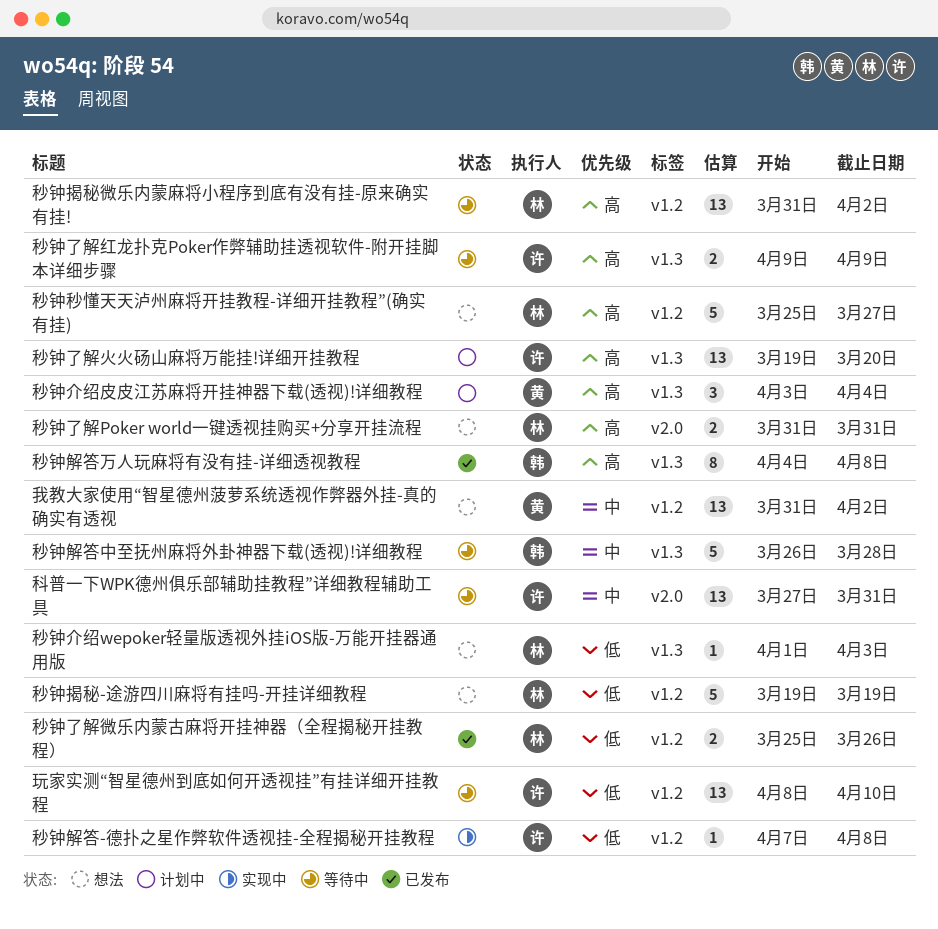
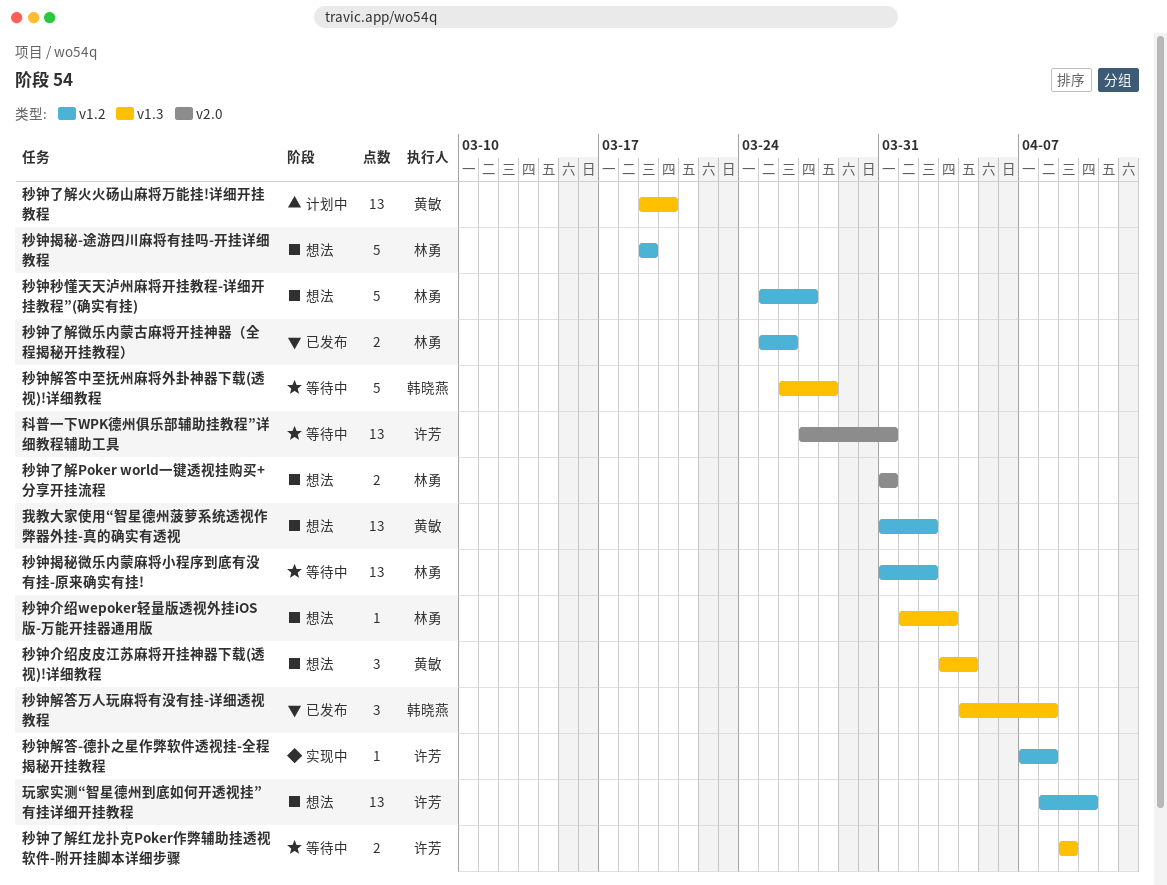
玩家实测“智星德州到底如何开透视挂”有挂详细开挂教程, status: 等待中 -> 想法
秒钟了解火火砀山麻将万能挂!详细开挂教程, owner: 许芳 -> 黄敏
秒钟介绍皮皮江苏麻将开挂神器下载(透视)!详细教程, status: 计划中 -> 想法
秒钟解答万人玩麻将有没有挂-详细透视教程, estimate: 8 -> 3

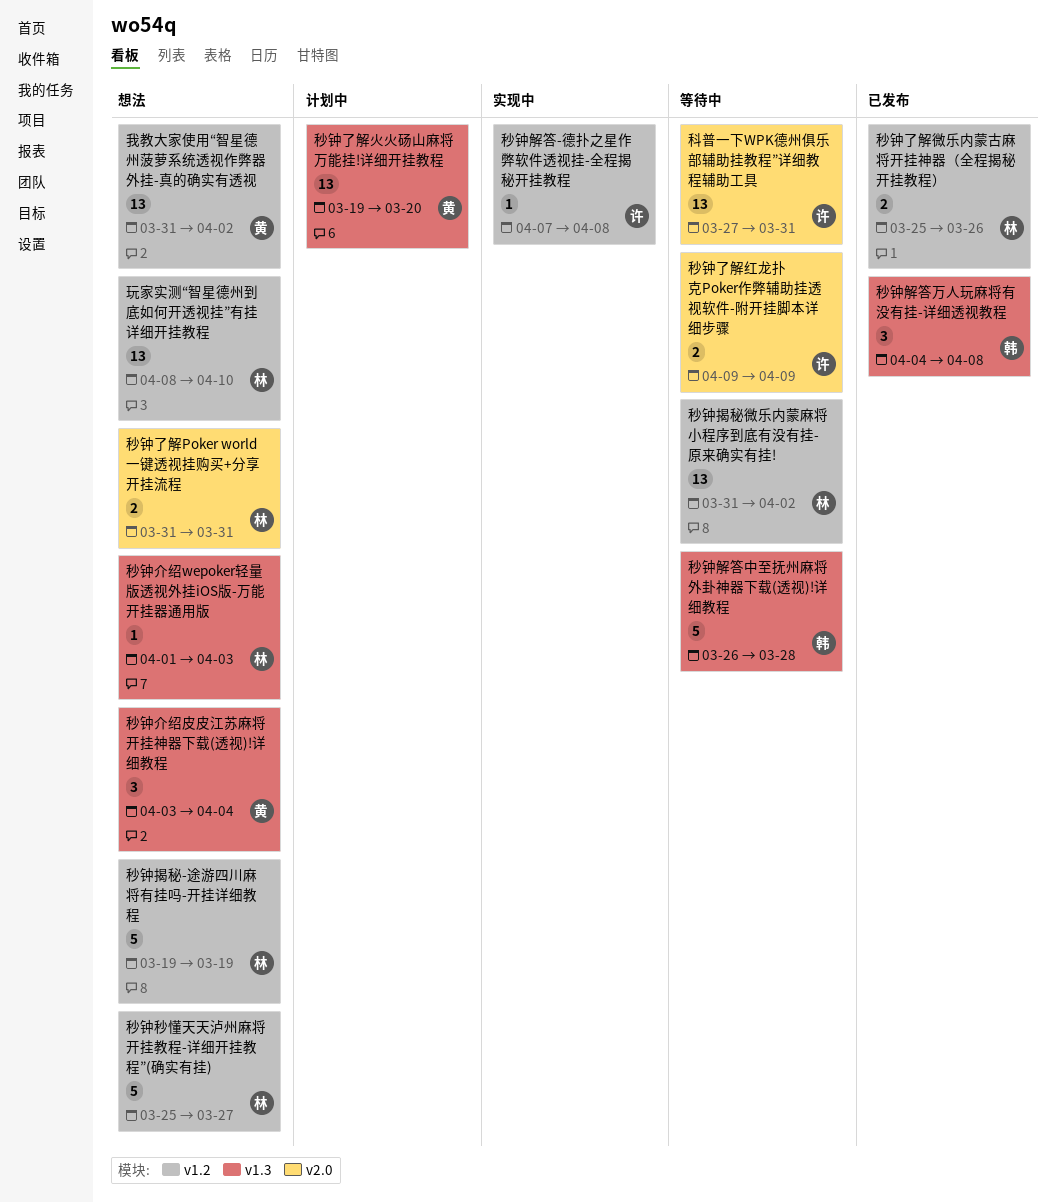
玩家实测“智星德州到底如何开透视挂”有挂详细开挂教程, owner: 许芳 -> 林勇
秒钟了解红龙扑克Poker作弊辅助挂透视软件-附开挂脚本详细步骤, label: v1.3 -> v2.0

